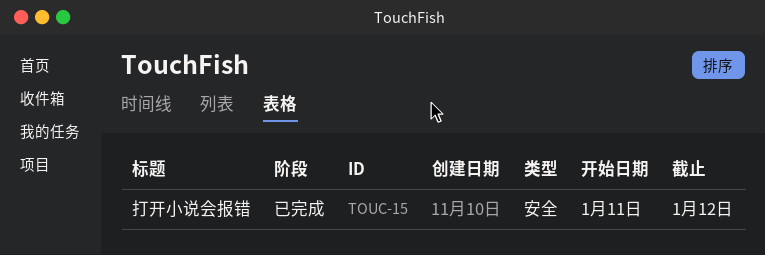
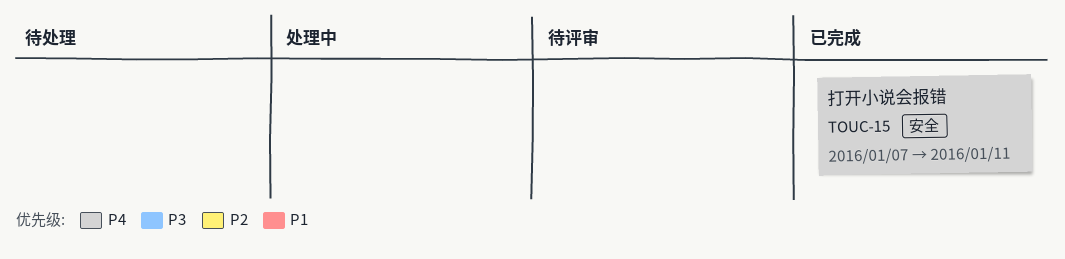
TOUC-15, start: Jan 11 -> Jan 7
TOUC-15, due: Jan 12 -> Jan 11

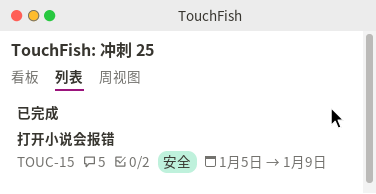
TOUC-15, start: Jan 7 -> Jan 5
TOUC-15, due: Jan 11 -> Jan 9

